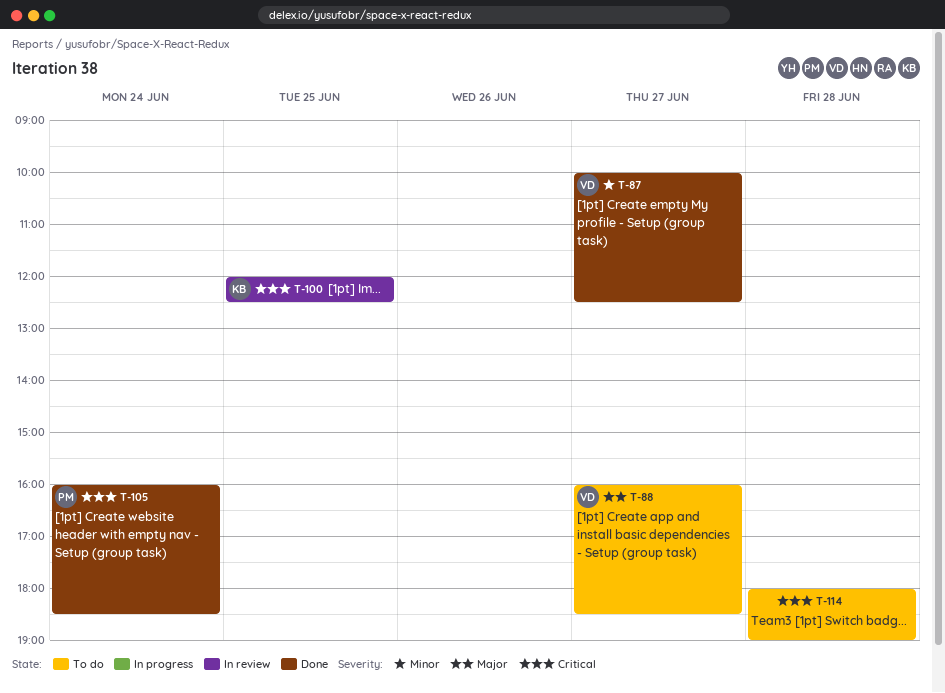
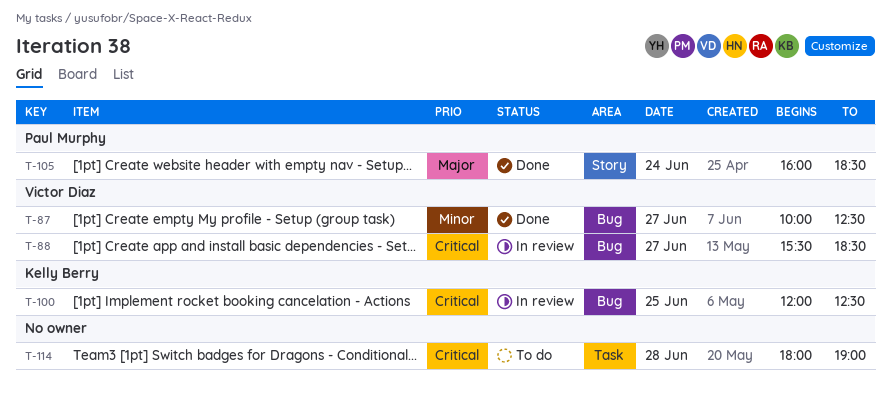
T-88, status: To do -> In review
T-88, priority: Major -> Critical
T-88, begins: 16:00 -> 15:30
T-105, priority: Critical -> Major

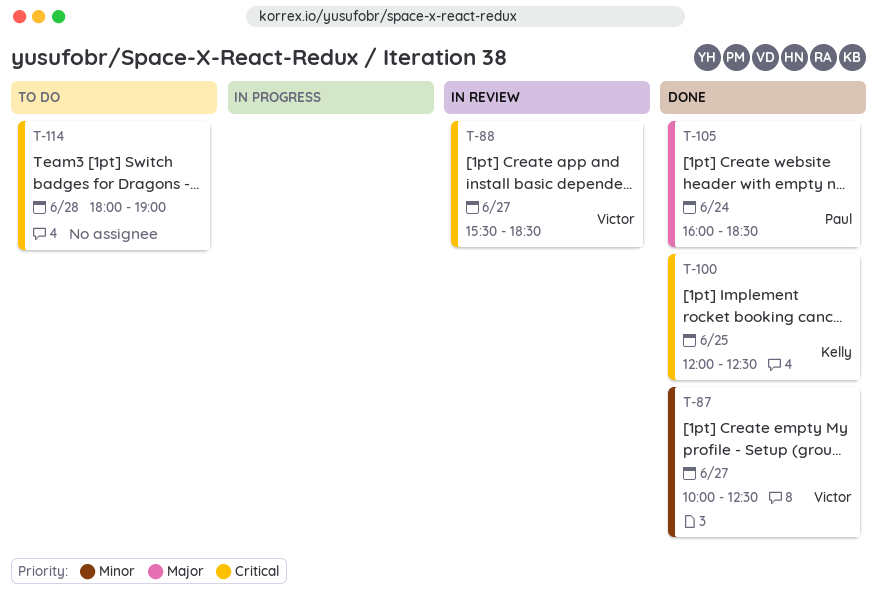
T-100, status: In review -> Done

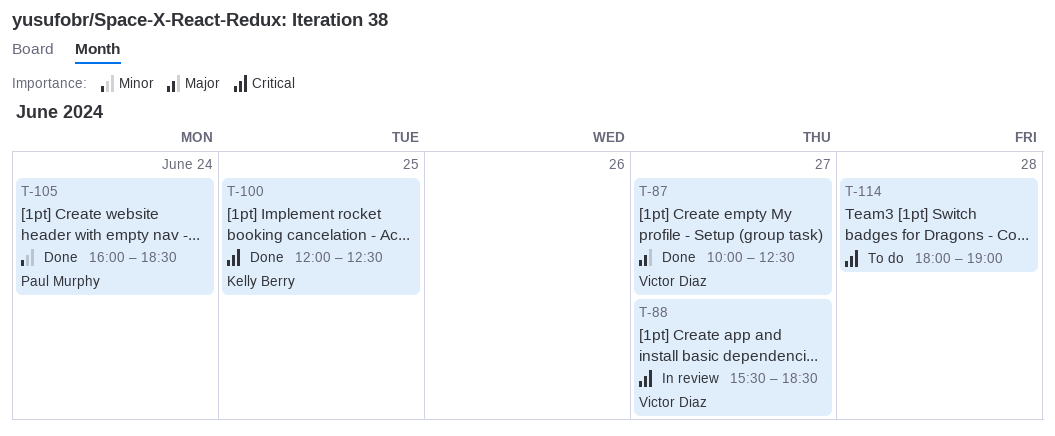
T-87, priority: Minor -> Major
T-105, priority: Major -> Minor

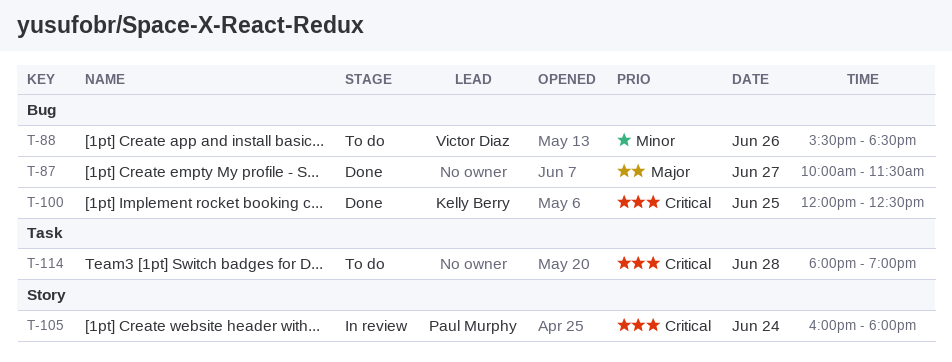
T-87, owner: Victor Diaz -> none
T-87, ends: 12:30 -> 11:30
T-88, status: In review -> To do
T-88, priority: Critical -> Minor
T-88, day: Jun 27 -> Jun 26
T-105, status: Done -> In review
T-105, priority: Minor -> Critical
T-105, ends: 18:30 -> 18:00

